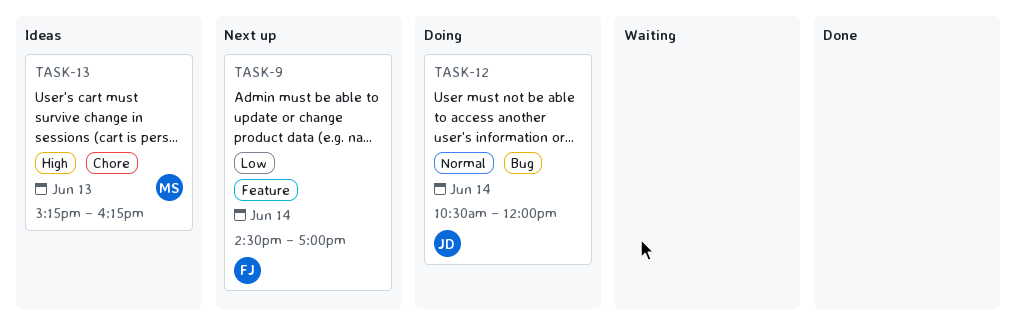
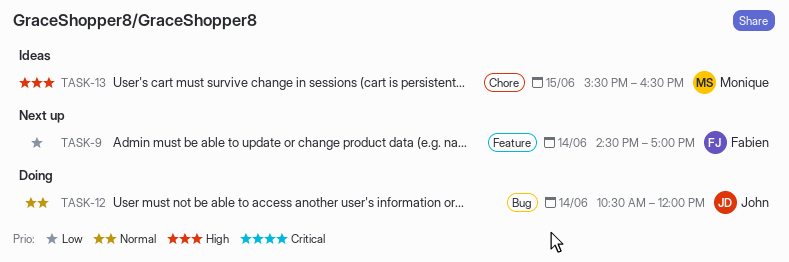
TASK-13, day: Jun 13 -> Jun 15
TASK-13, begins: 15:15 -> 15:30
TASK-13, ends: 16:15 -> 16:30

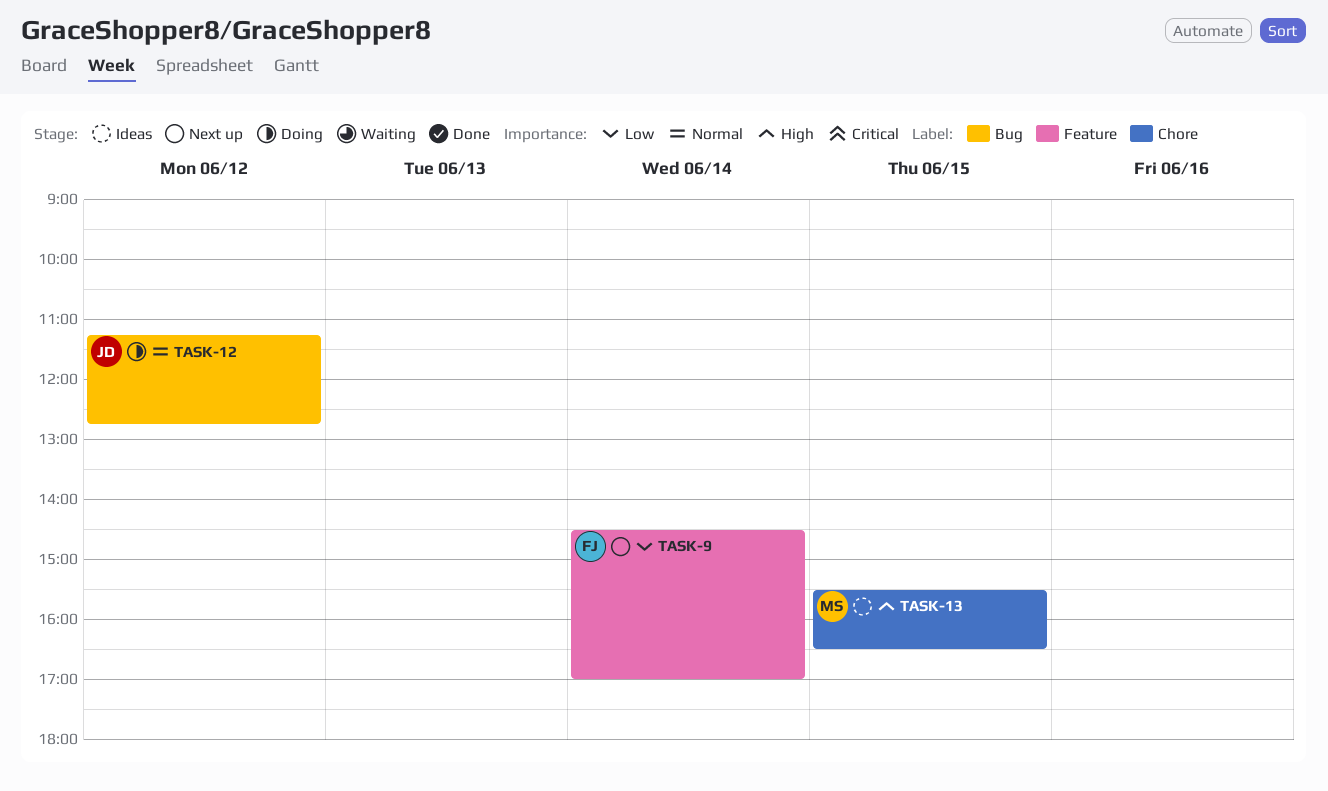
TASK-12, day: Jun 14 -> Jun 12
TASK-12, begins: 10:30 -> 11:15
TASK-12, ends: 12:00 -> 12:45

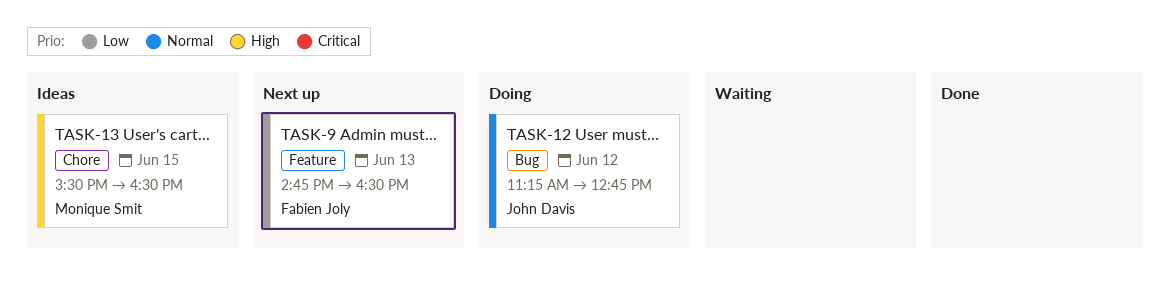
TASK-9, day: Jun 14 -> Jun 13
TASK-9, begins: 14:30 -> 14:45
TASK-9, ends: 17:00 -> 16:30

